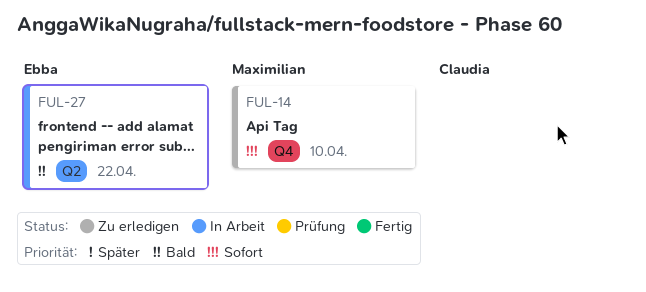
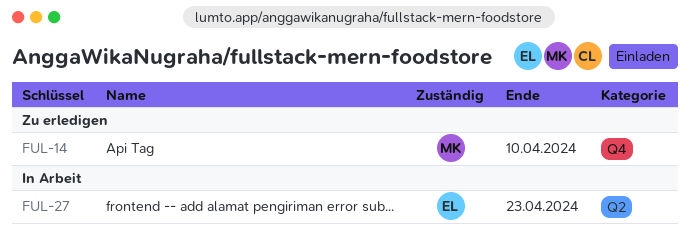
FUL-27, due: Apr 22 -> Apr 23

